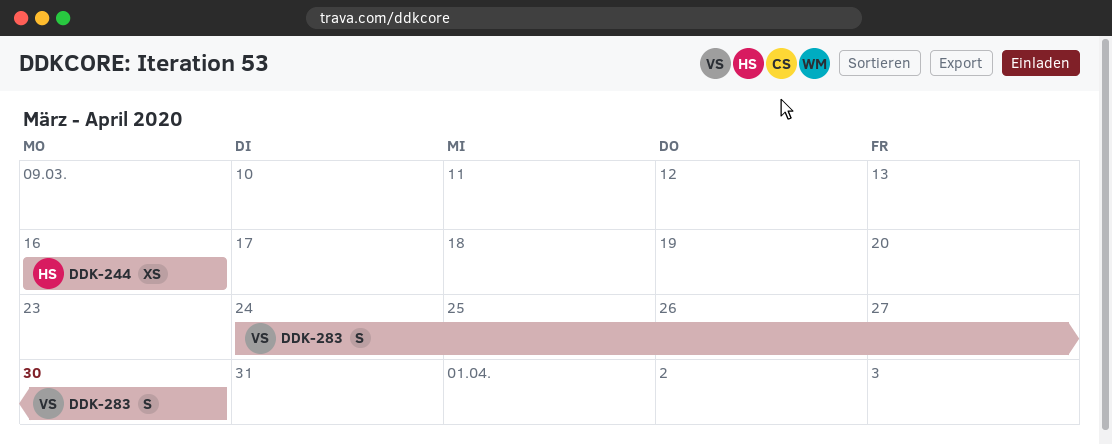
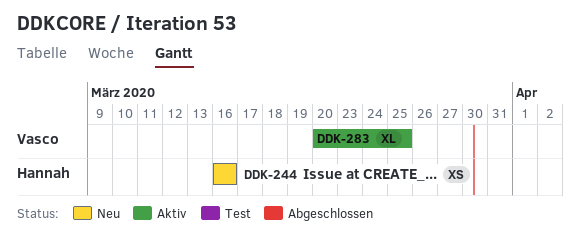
DDK-283, estimate: S -> XL
DDK-283, start: Mar 24 -> Mar 20
DDK-283, due: Mar 30 -> Mar 25

